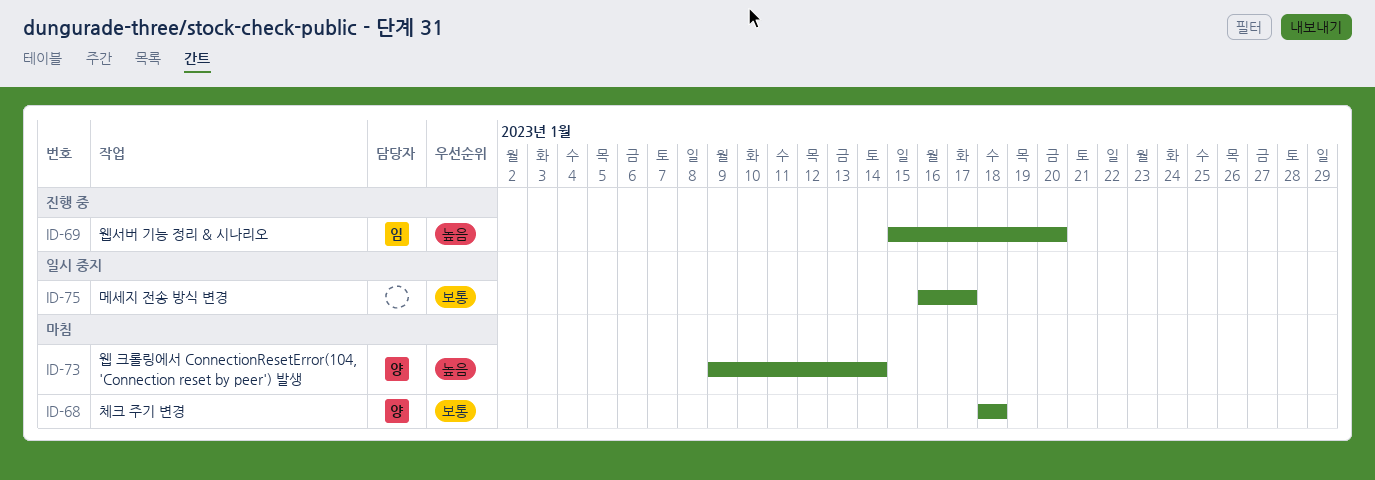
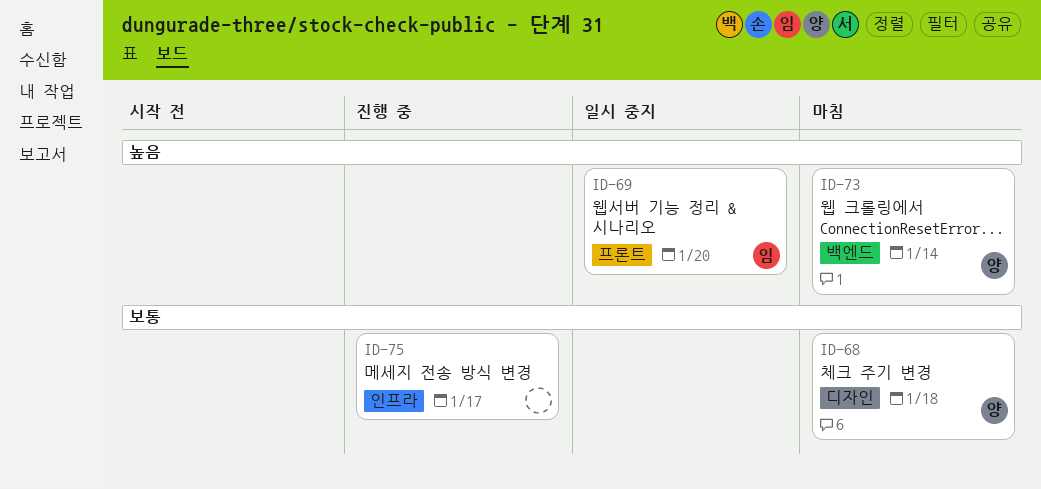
ID-69, status: 진행 중 -> 일시 중지
ID-75, status: 일시 중지 -> 진행 중

